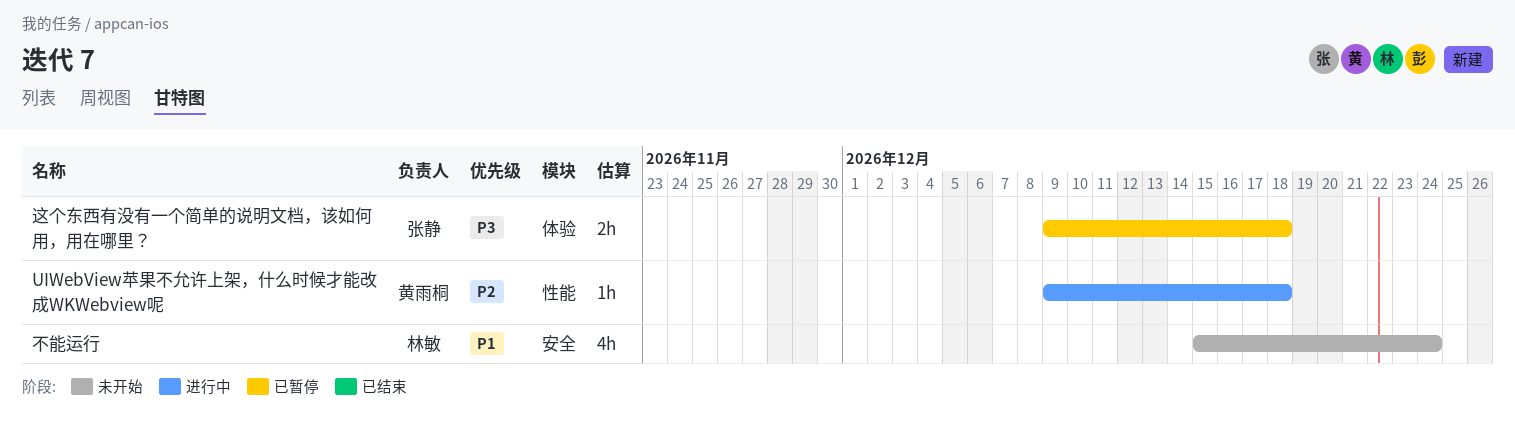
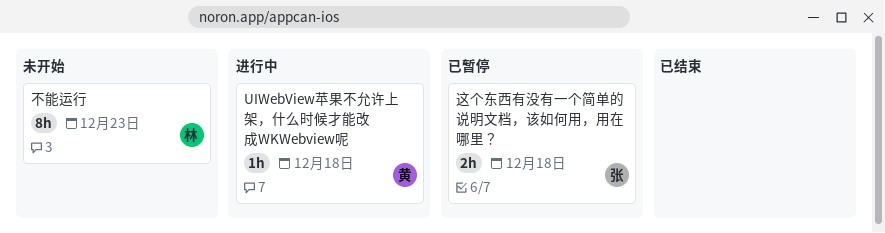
不能运行, estimate: 4h -> 8h
不能运行, due: Dec 24 -> Dec 23

